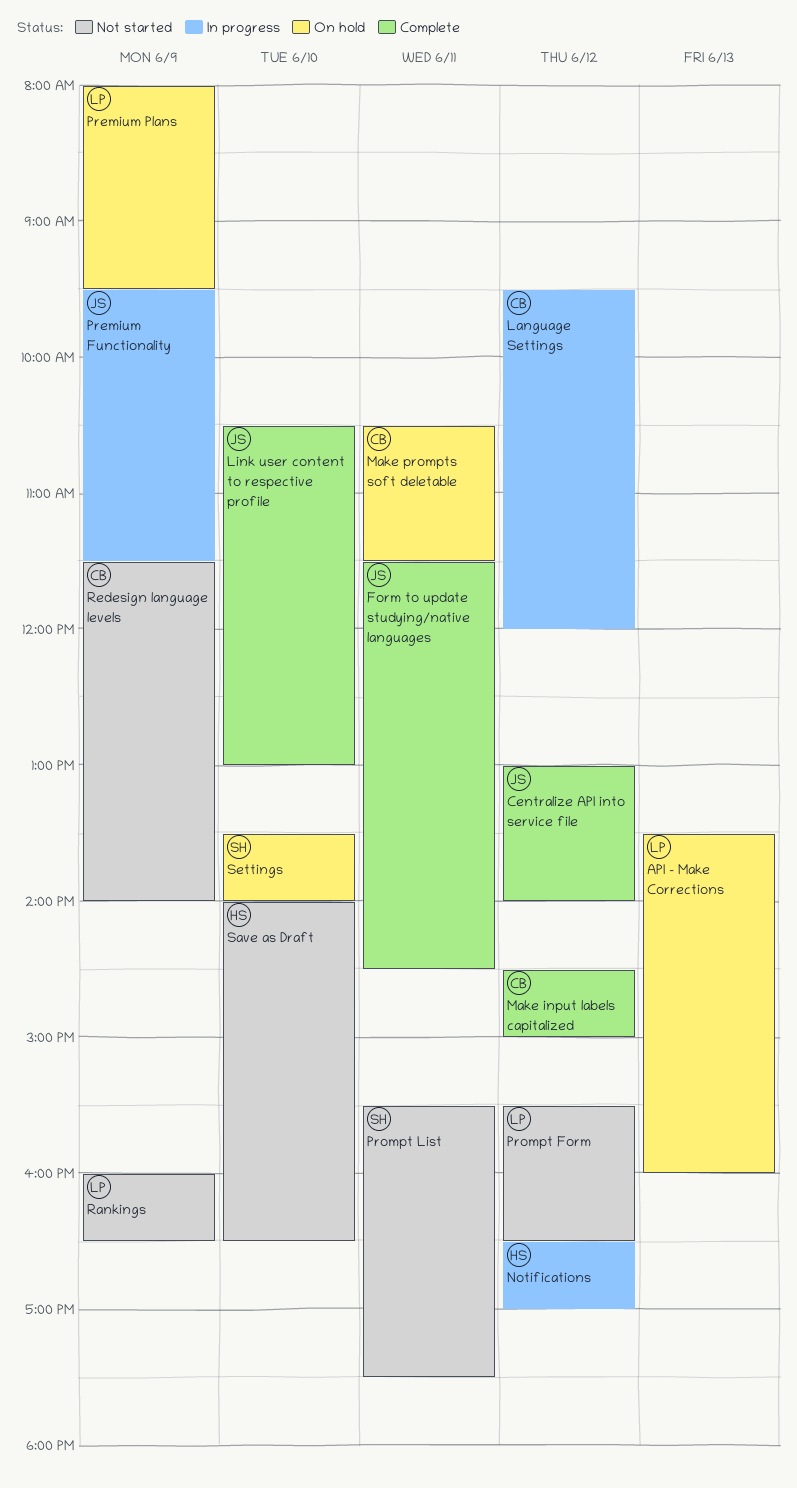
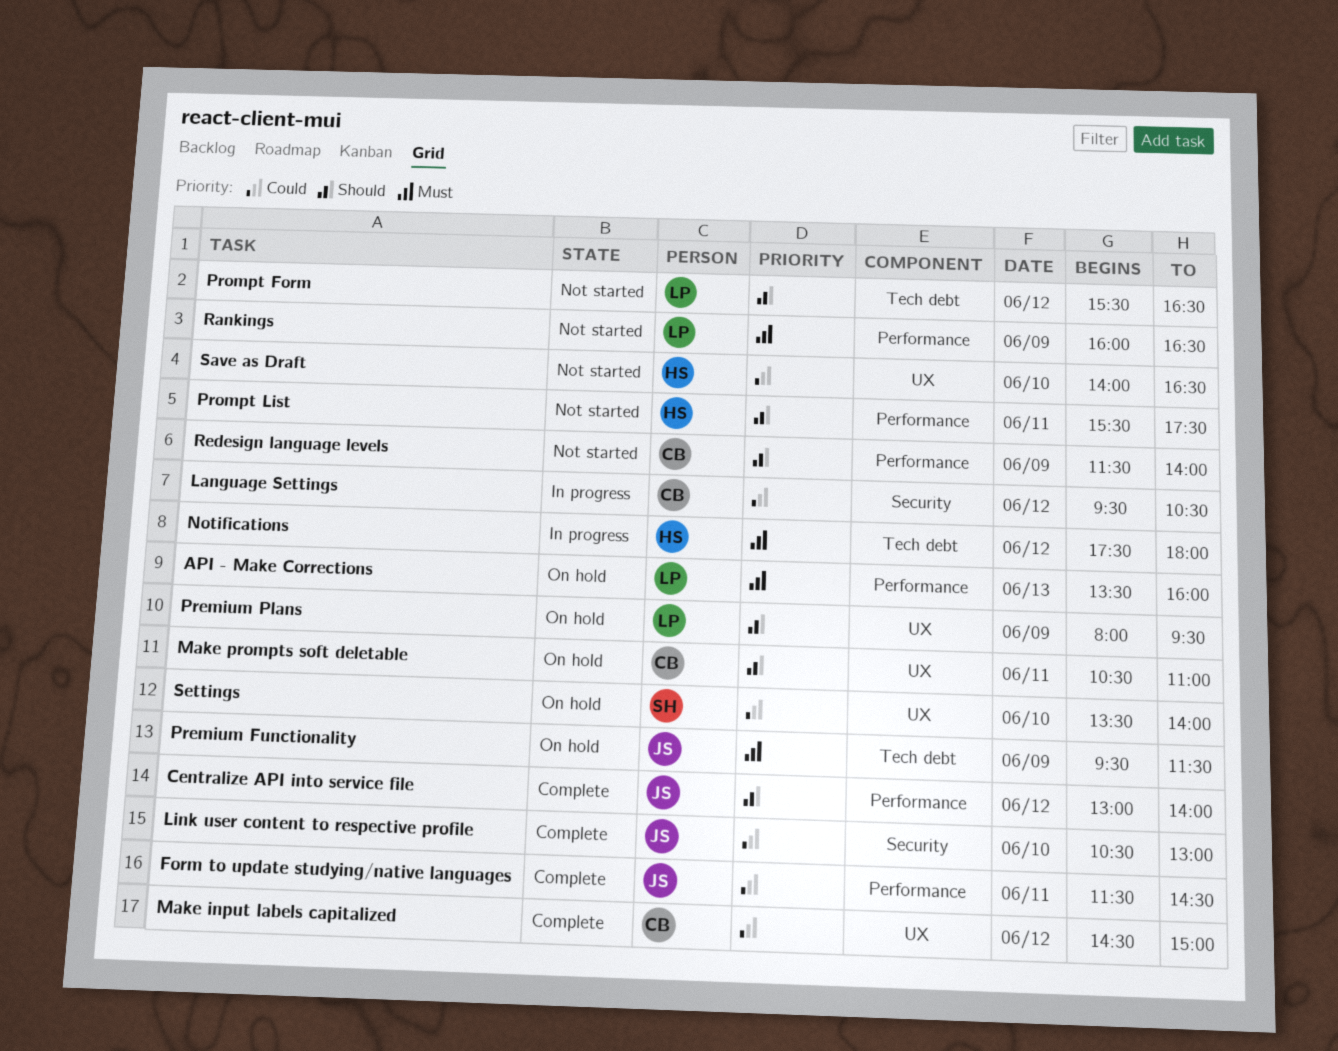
Language Settings, ends: 12:00 -> 10:30
Make prompts soft deletable, ends: 11:30 -> 11:00
Notifications, begins: 16:30 -> 17:30
Notifications, ends: 17:00 -> 18:00
Premium Functionality, status: In progress -> On hold
Prompt List, owner: SH -> HS

